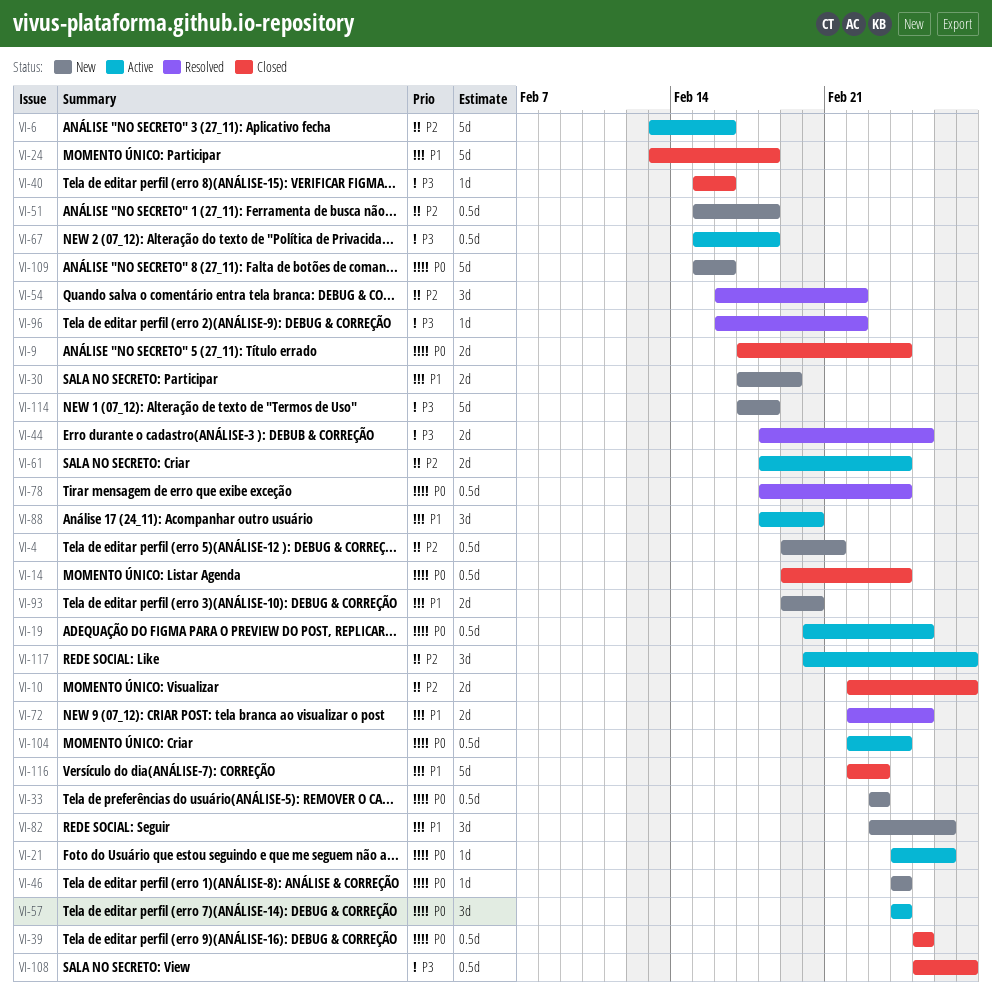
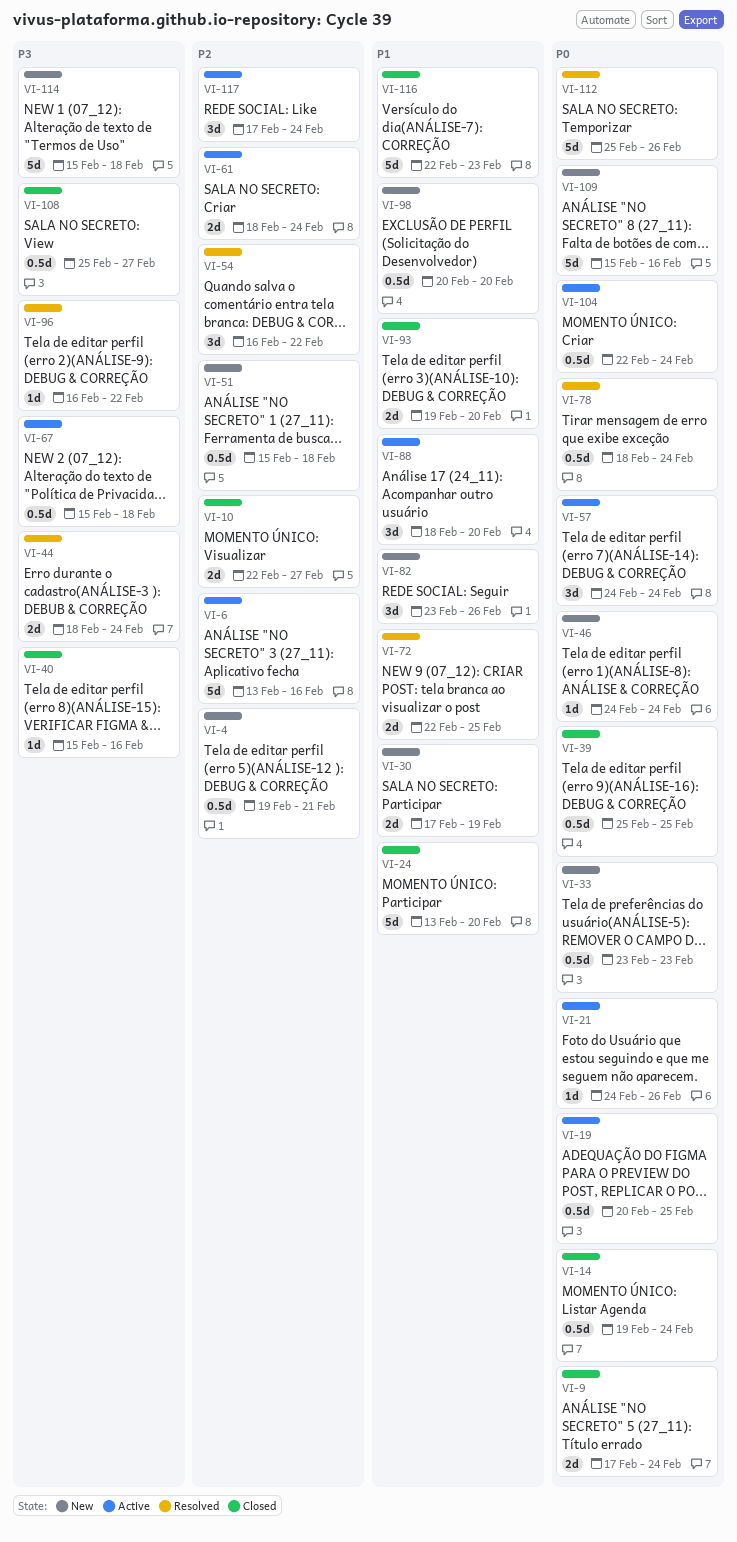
VI-24, due: Feb 18 -> Feb 20
VI-44, due: Feb 25 -> Feb 24
VI-93, status: New -> Closed
VI-98: none -> present
VI-112: none -> present
VI-114, start: Feb 17 -> Feb 15
VI-117, start: Feb 20 -> Feb 17
VI-117, due: Feb 27 -> Feb 24

